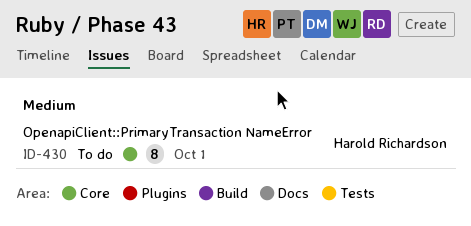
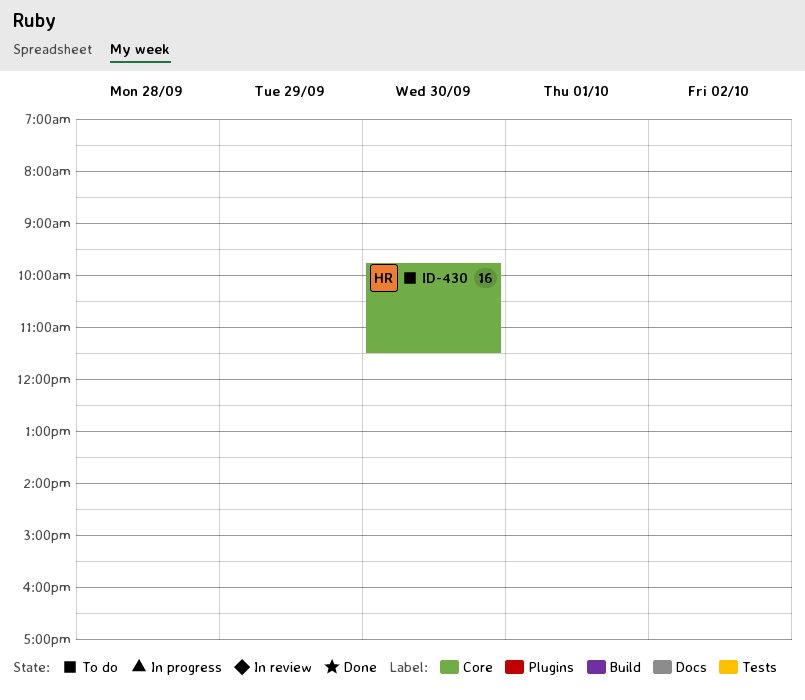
ID-430, estimate: 8 -> 16
ID-430, day: Oct 1 -> Sep 30

